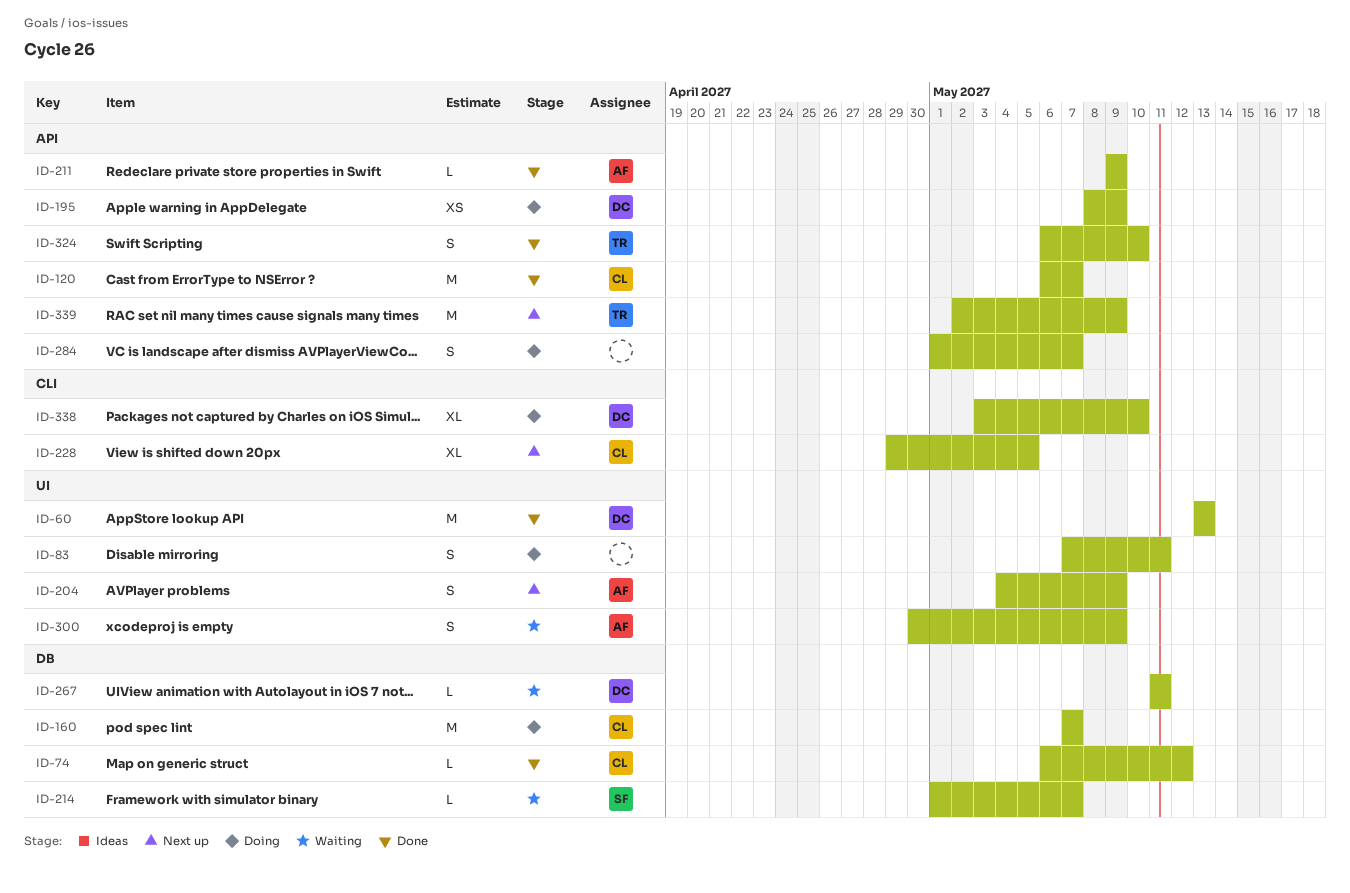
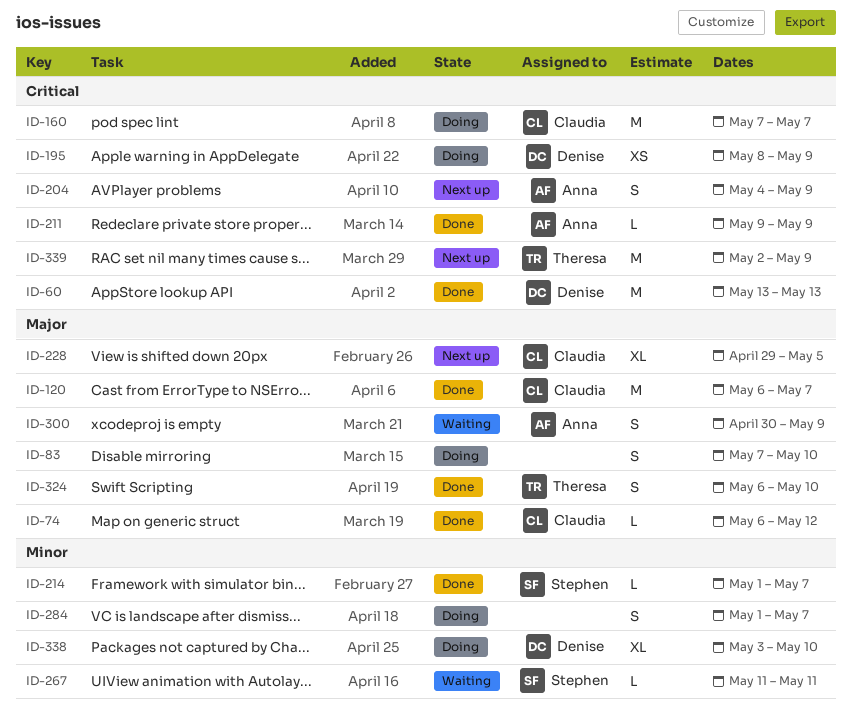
ID-83, due: May 11 -> May 10
ID-214, status: Waiting -> Done
ID-267, owner: Denise -> Stephen

